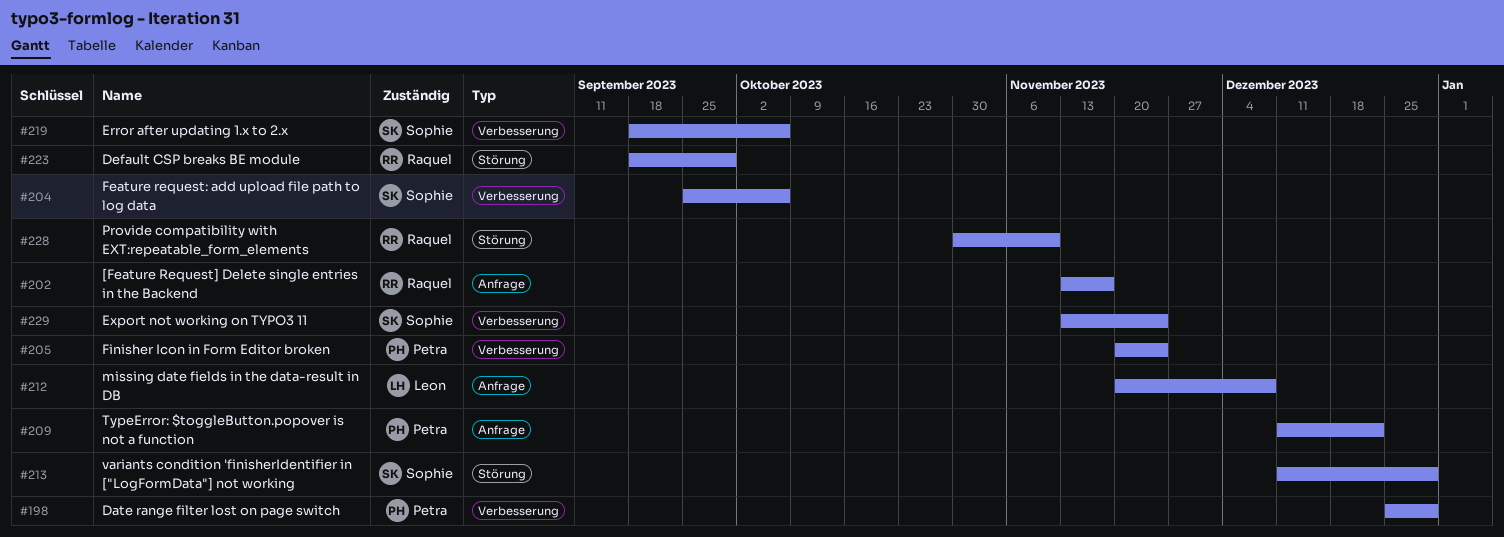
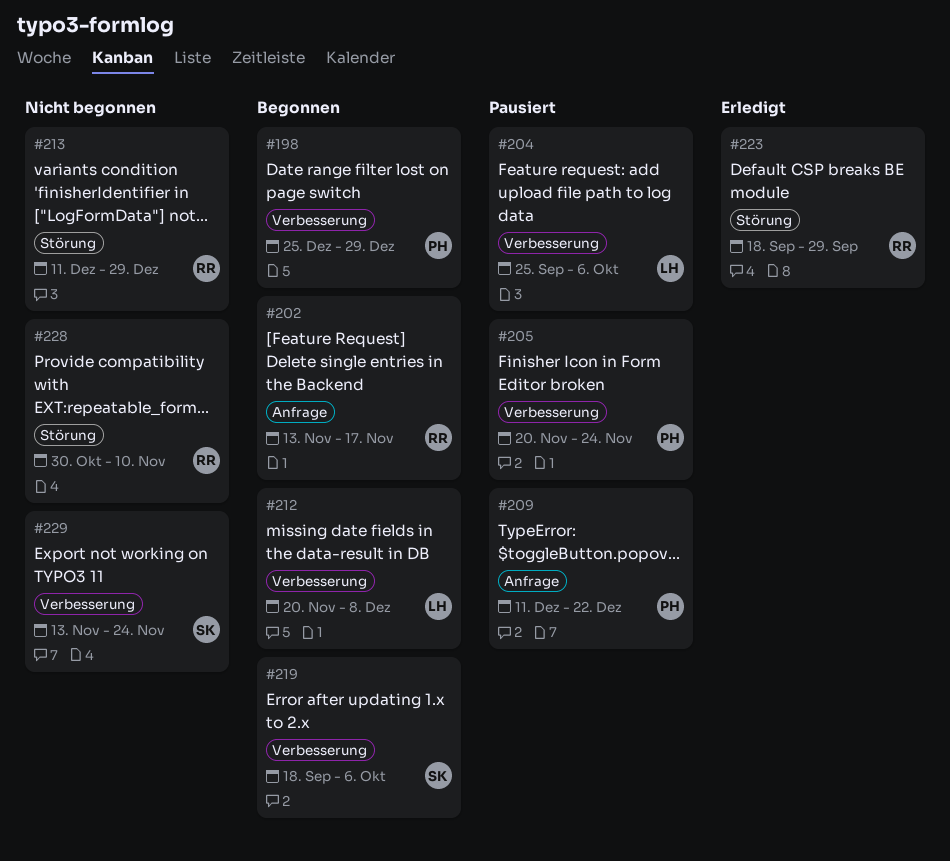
#204, owner: Sophie -> Leon
#212, label: Anfrage -> Verbesserung
#213, owner: Sophie -> Raquel

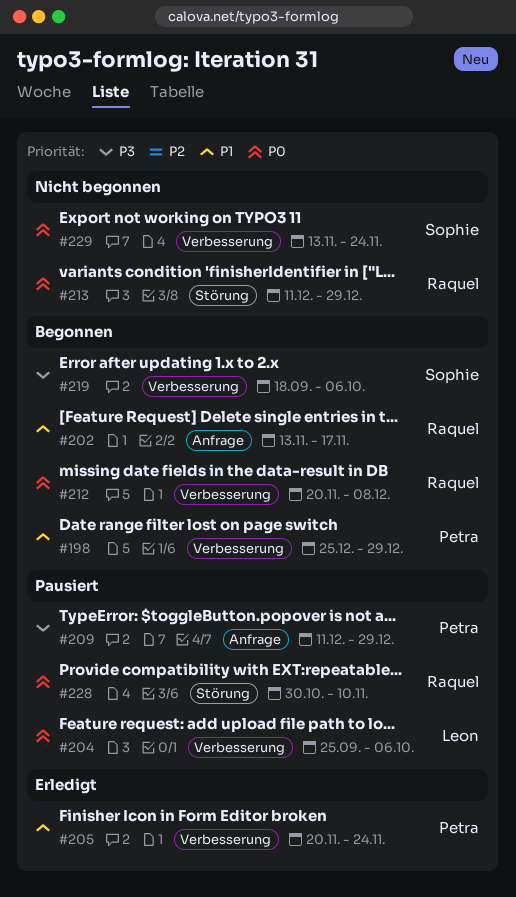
#205, status: Pausiert -> Erledigt
#209, due: Dec 22 -> Dec 29
#212, owner: Leon -> Raquel
#223: present -> none
#228, status: Nicht begonnen -> Pausiert

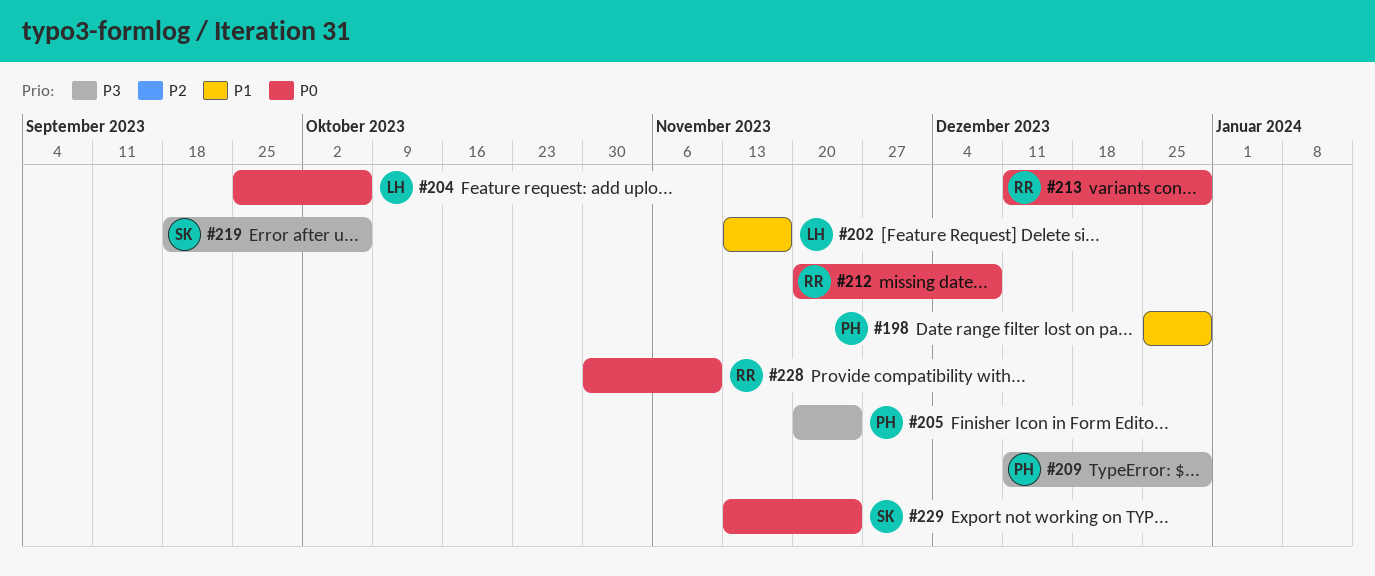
#202, owner: Raquel -> Leon
#205, priority: P1 -> P3

